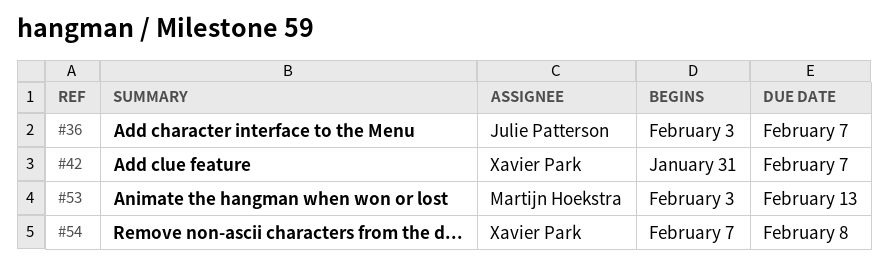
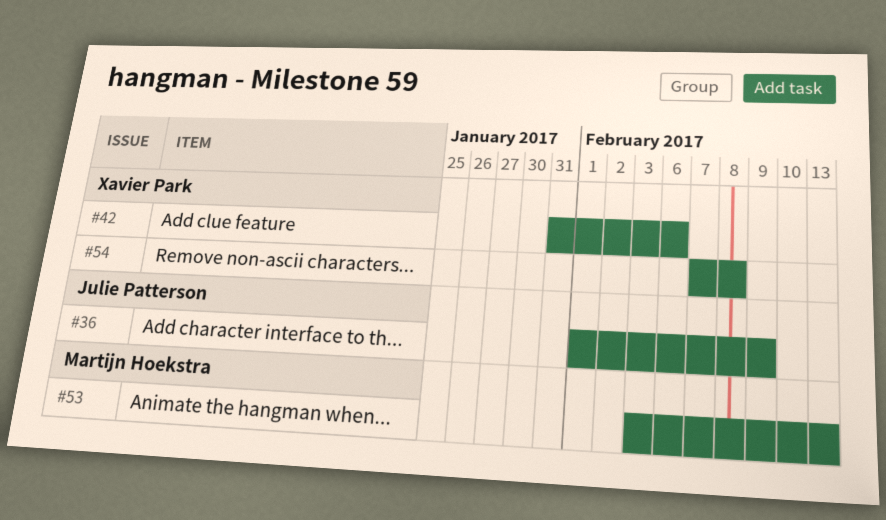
#36, start: Feb 3 -> Feb 1
#36, due: Feb 7 -> Feb 9
#42, due: Feb 7 -> Feb 6

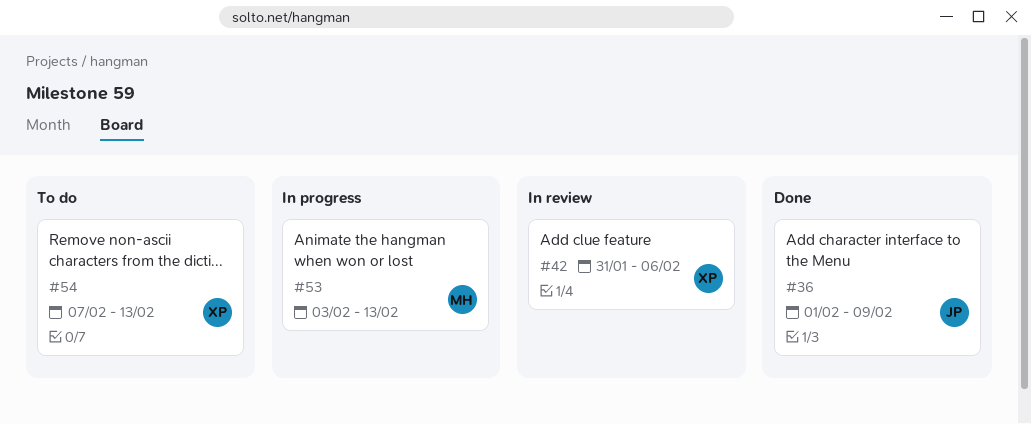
#54, due: Feb 8 -> Feb 13

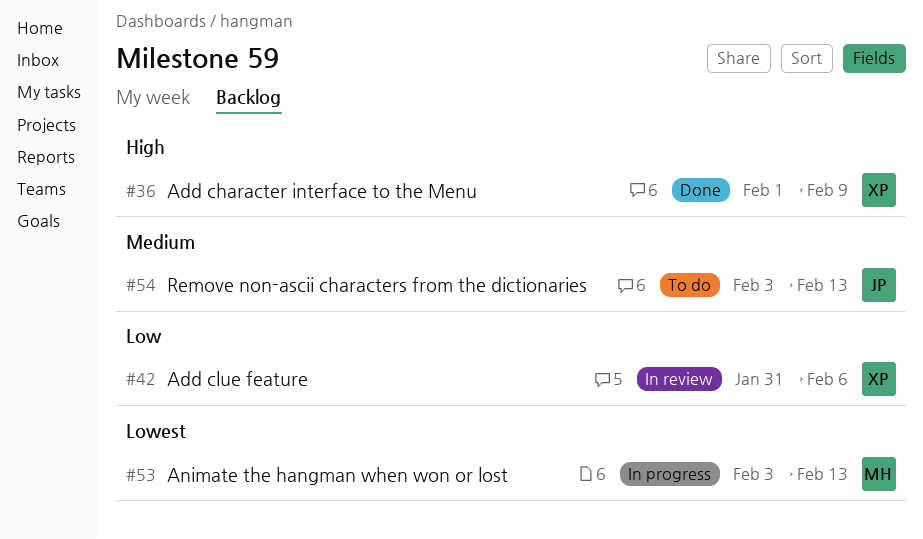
#36, owner: JP -> XP
#54, owner: XP -> JP
#54, start: Feb 7 -> Feb 3

